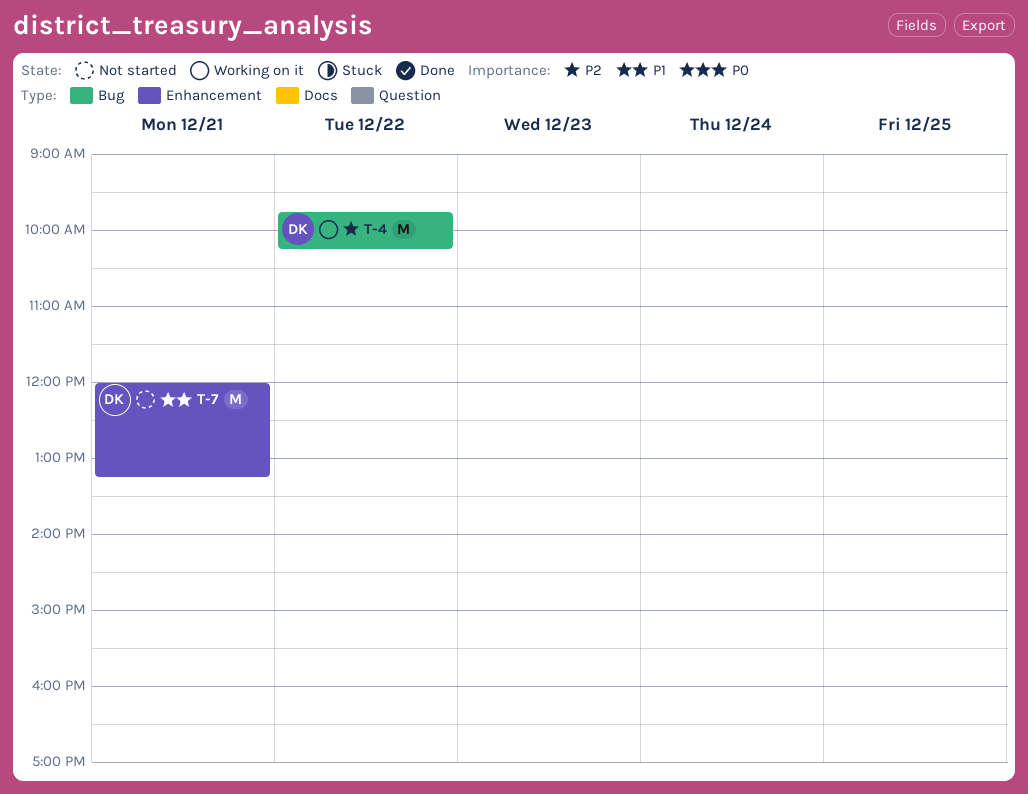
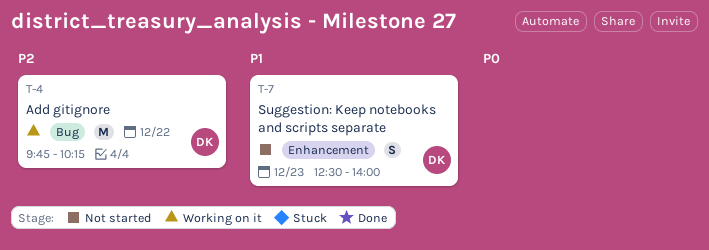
T-7, estimate: M -> S
T-7, day: Dec 21 -> Dec 23
T-7, begins: 12:00 -> 12:30
T-7, ends: 13:15 -> 14:00

